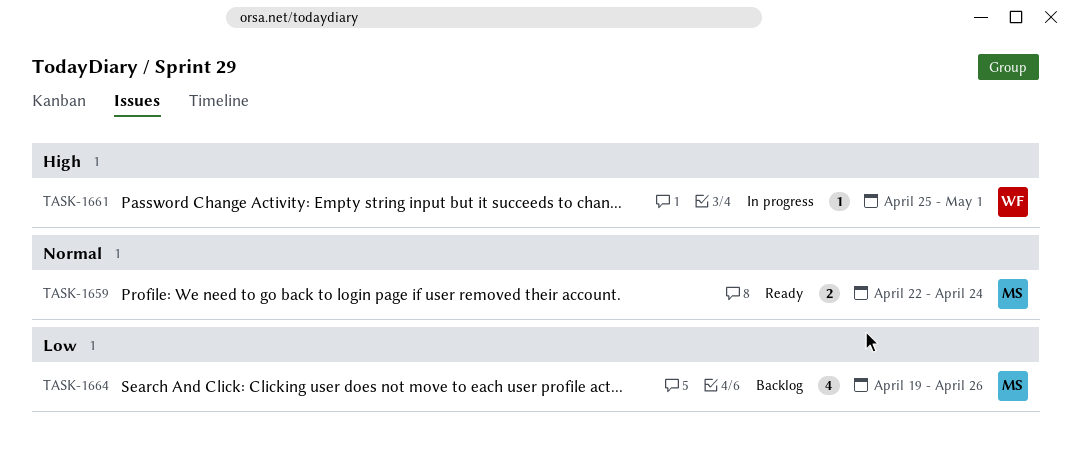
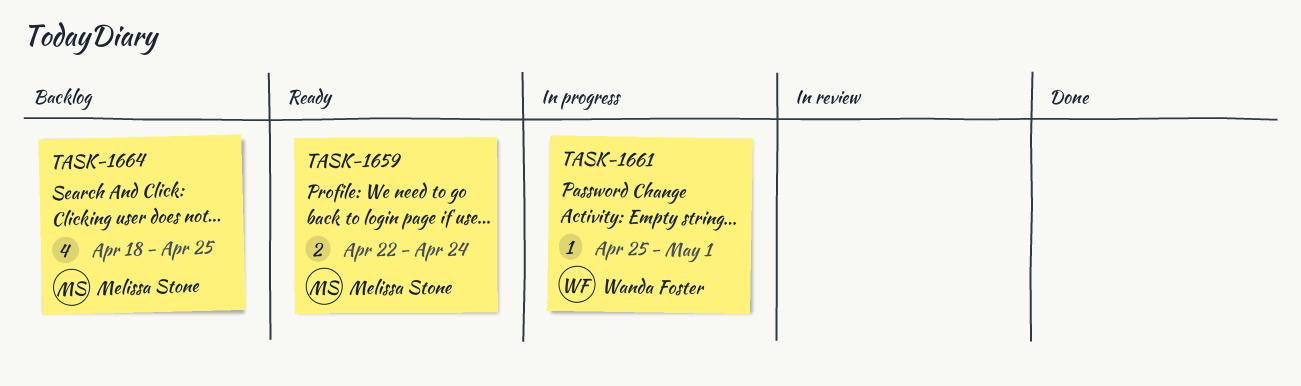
TASK-1664, start: Apr 19 -> Apr 18
TASK-1664, due: Apr 26 -> Apr 25

